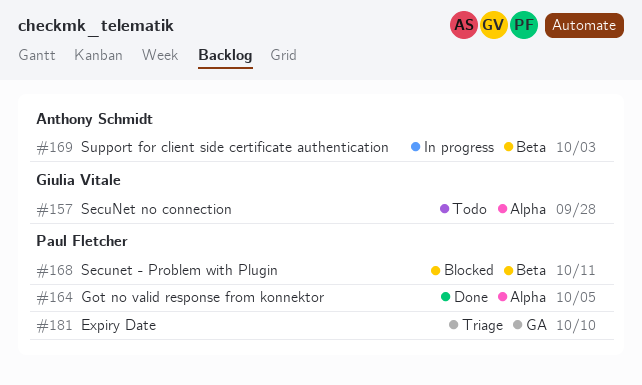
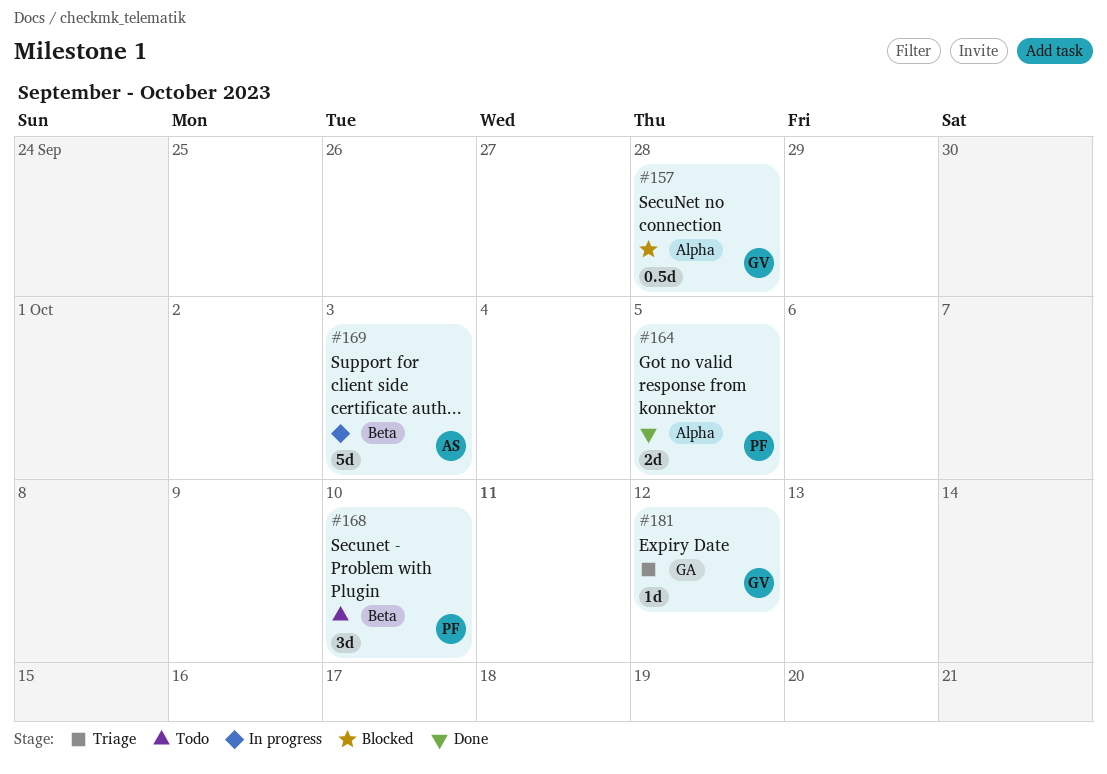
#157, status: Todo -> Blocked
#168, status: Blocked -> Todo
#168, due: Oct 11 -> Oct 10
#181, owner: Paul Fletcher -> Giulia Vitale
#181, due: Oct 10 -> Oct 12

